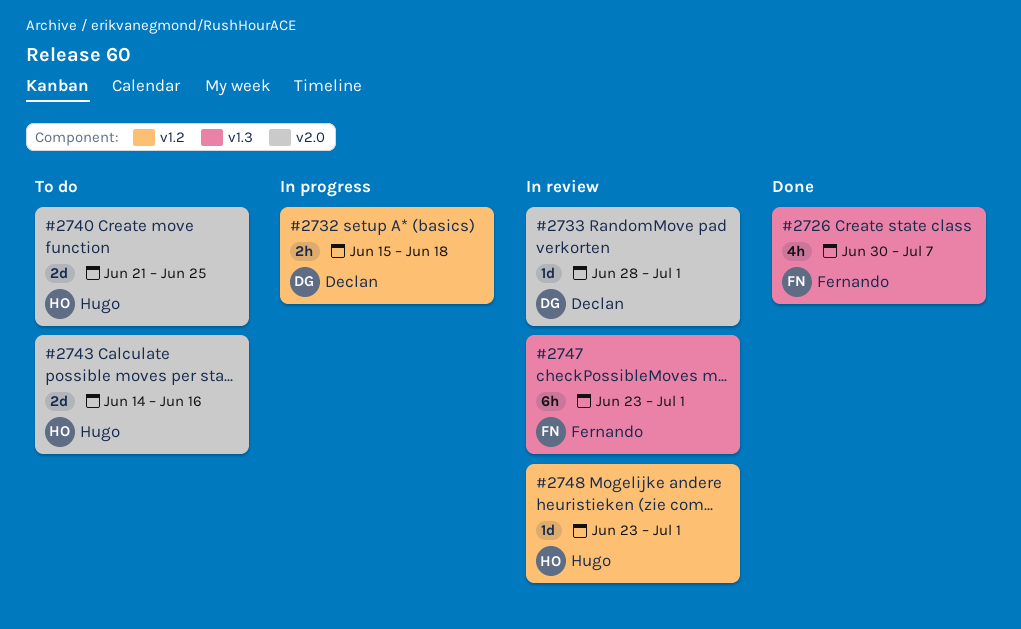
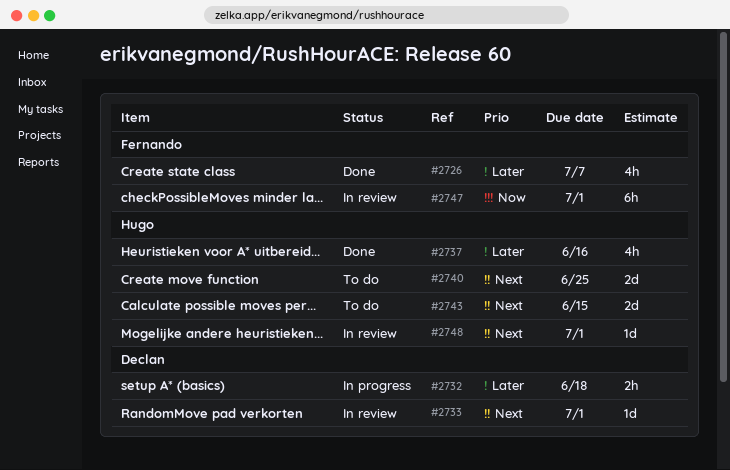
#2737: none -> present
#2743, due: Jun 16 -> Jun 15

